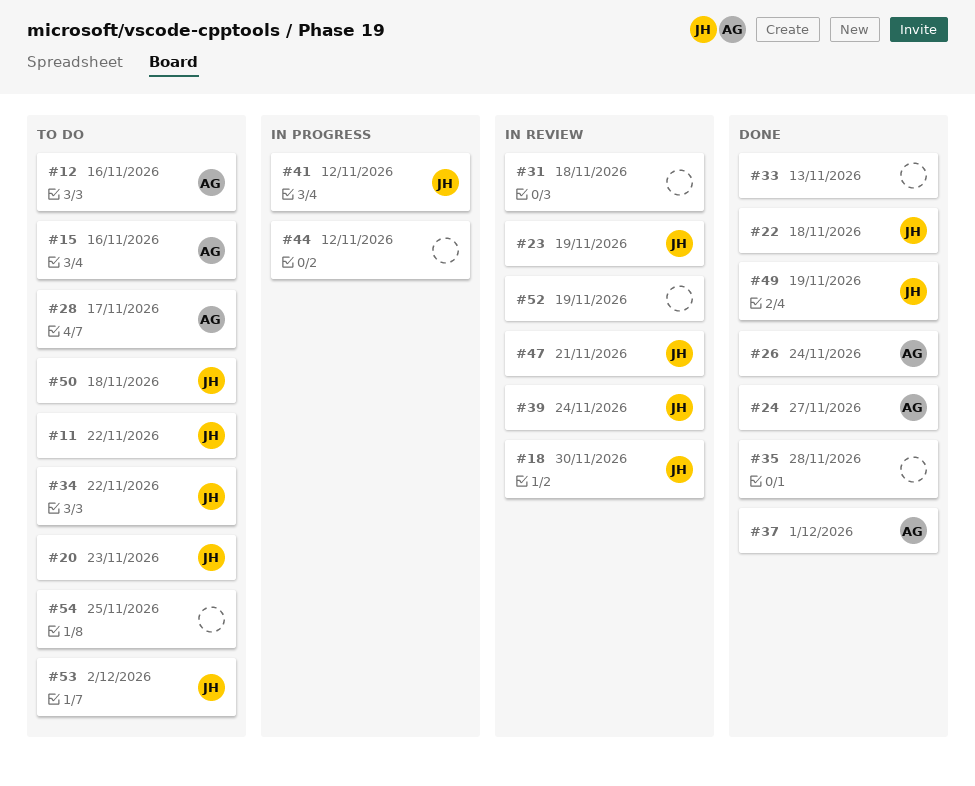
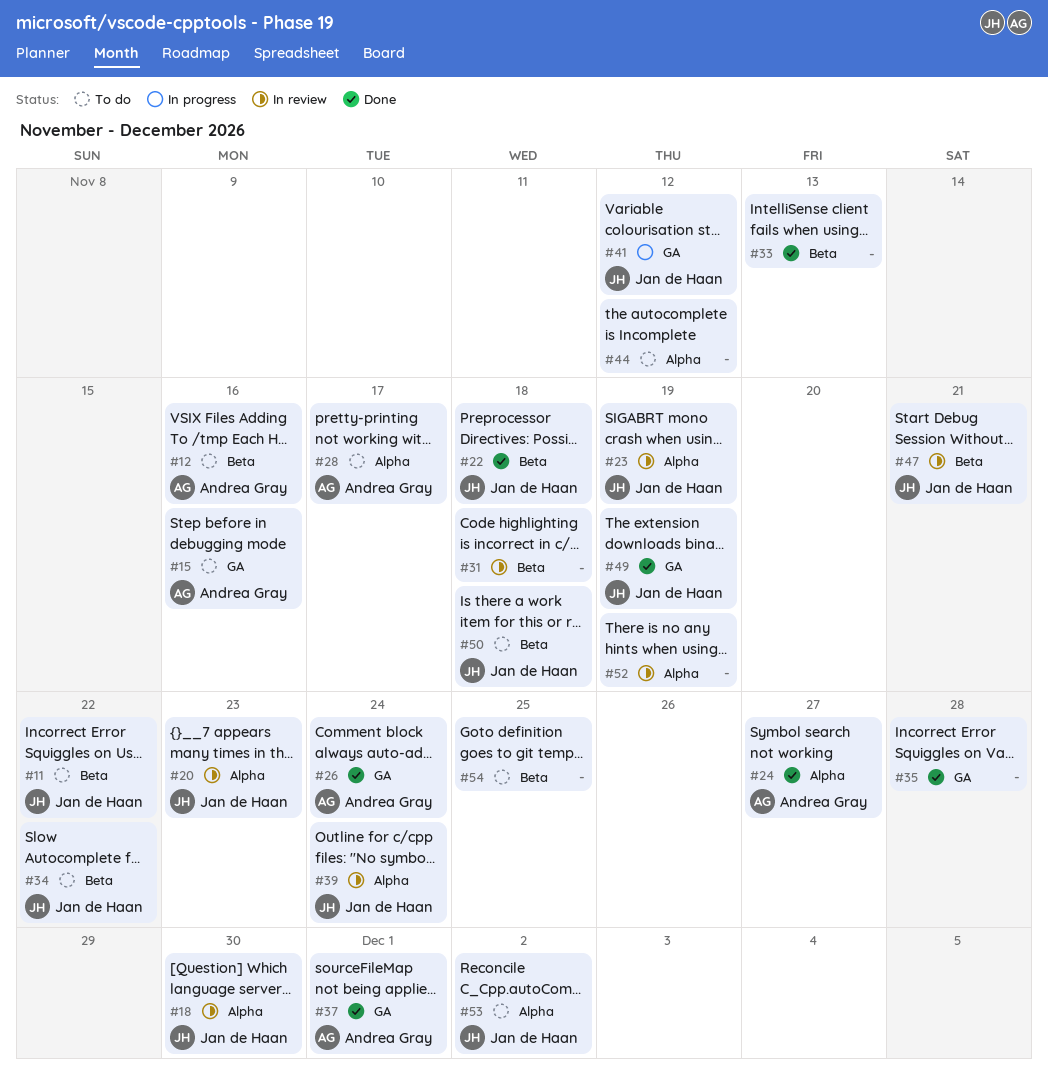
#20, status: To do -> In review
#44, status: In progress -> To do

